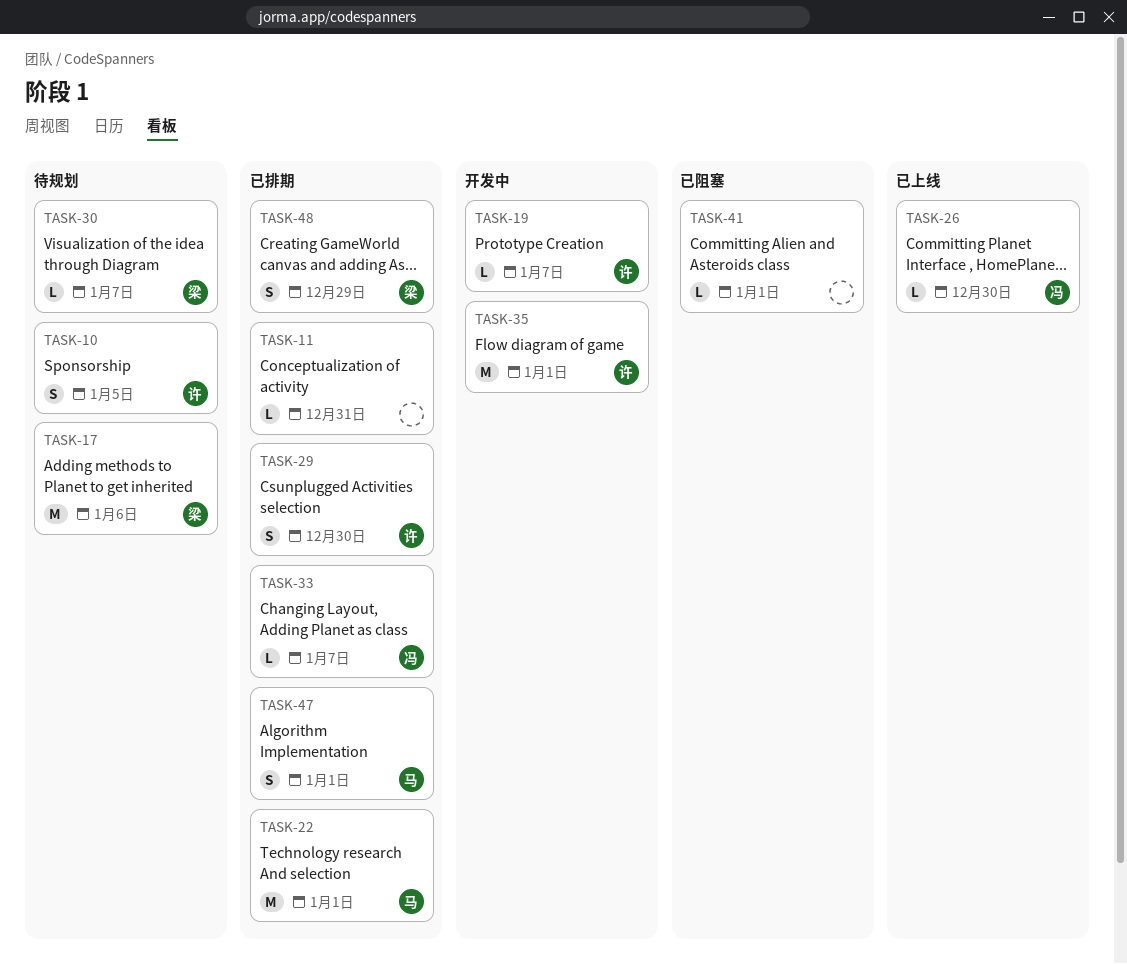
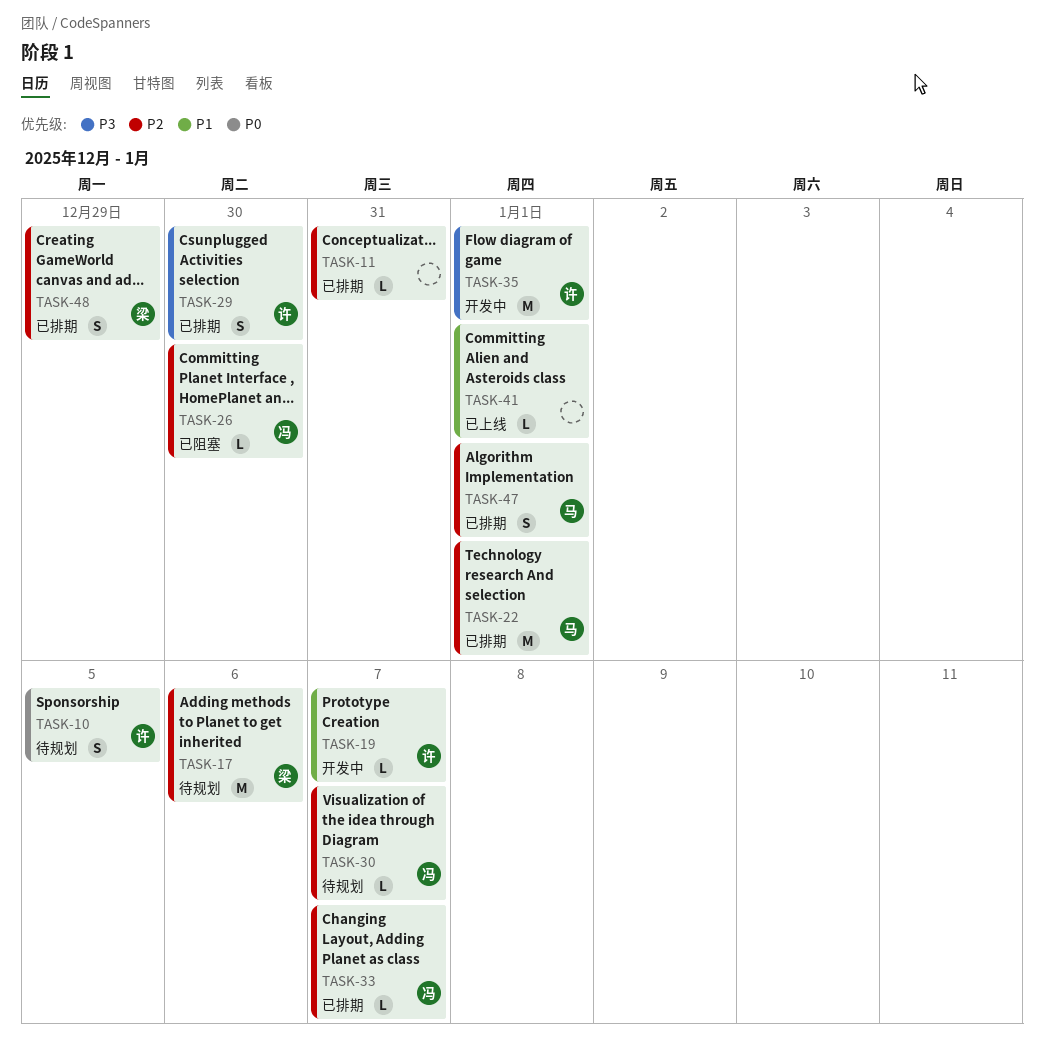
TASK-26, status: 已上线 -> 已阻塞
TASK-30, owner: 梁 -> 冯
TASK-41, status: 已阻塞 -> 已上线

